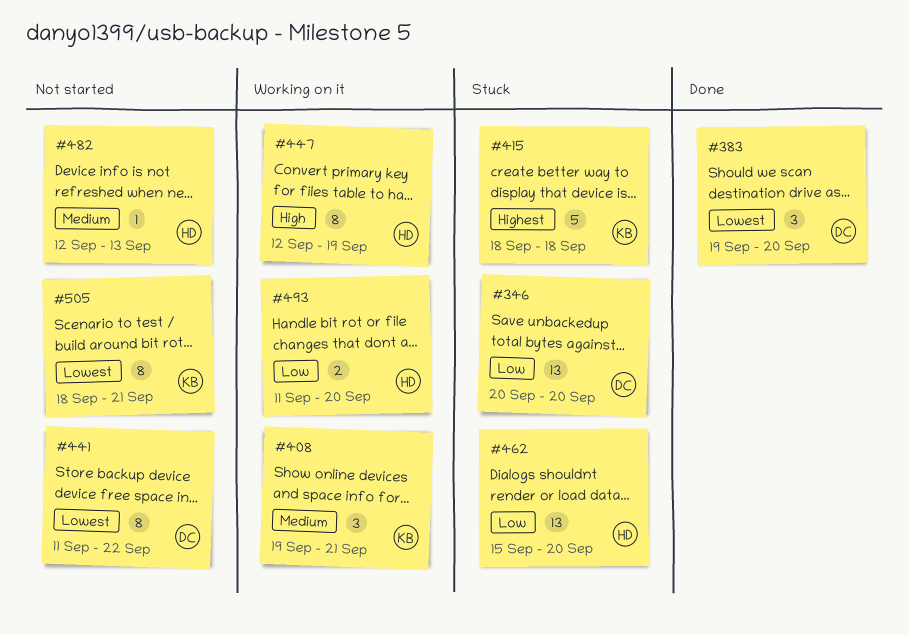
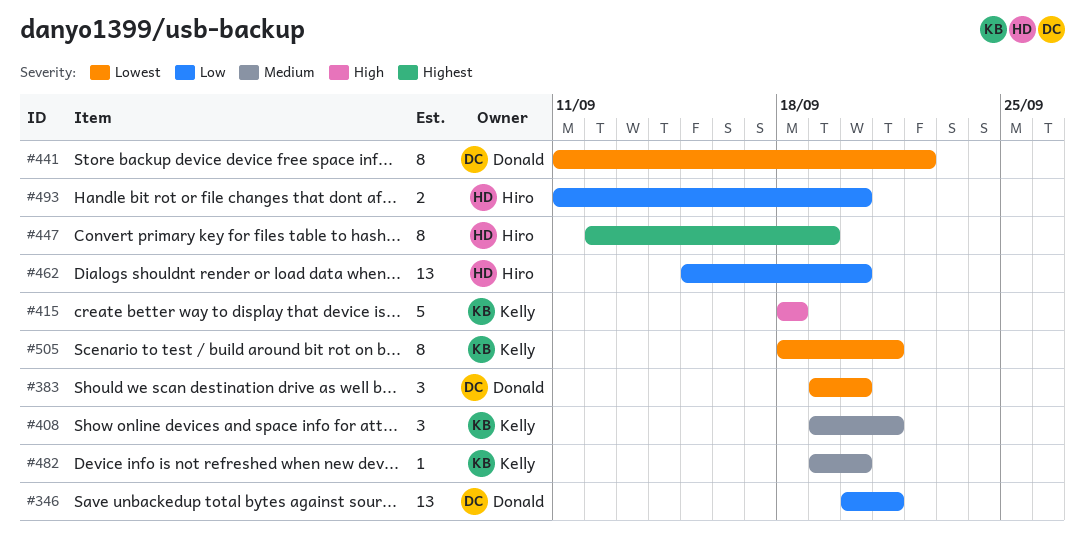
#346, due: Sep 20 -> Sep 21
#415, priority: Highest -> High
#447, priority: High -> Highest
#482, owner: Hiro -> Kelly
#482, start: Sep 12 -> Sep 19
#482, due: Sep 13 -> Sep 20

